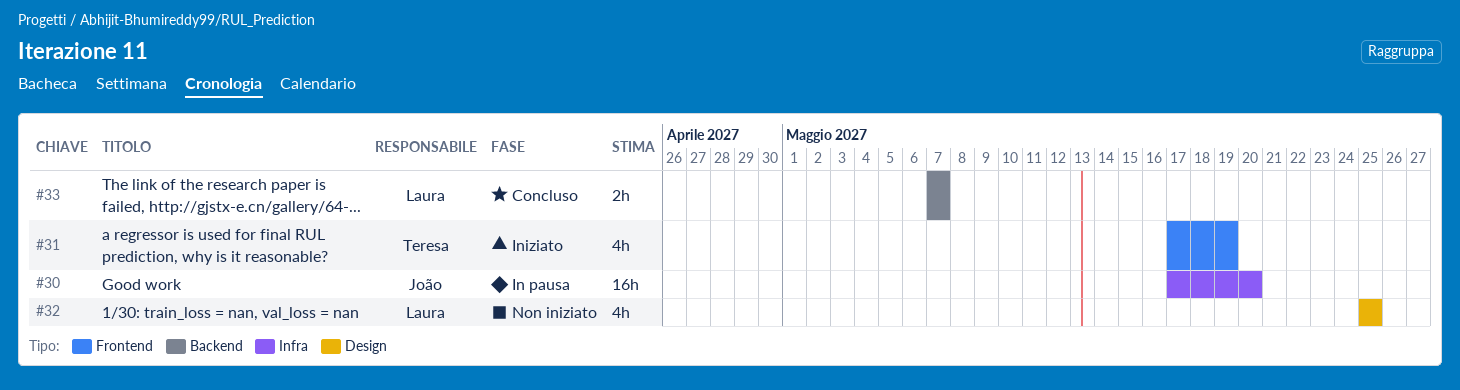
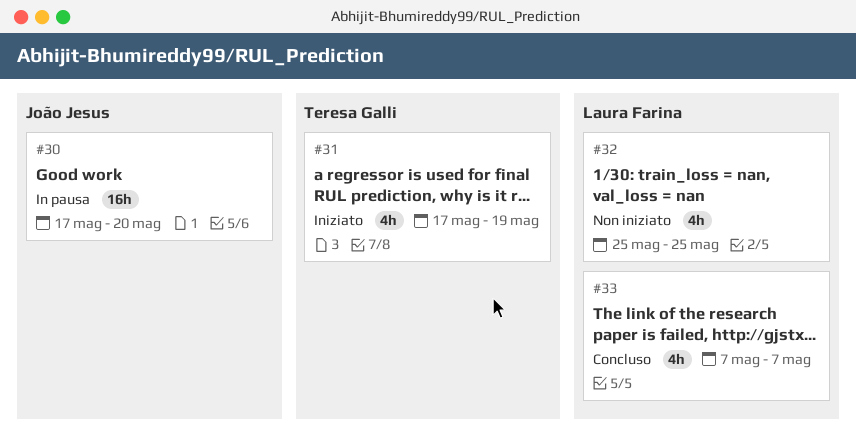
#33, estimate: 2h -> 4h

